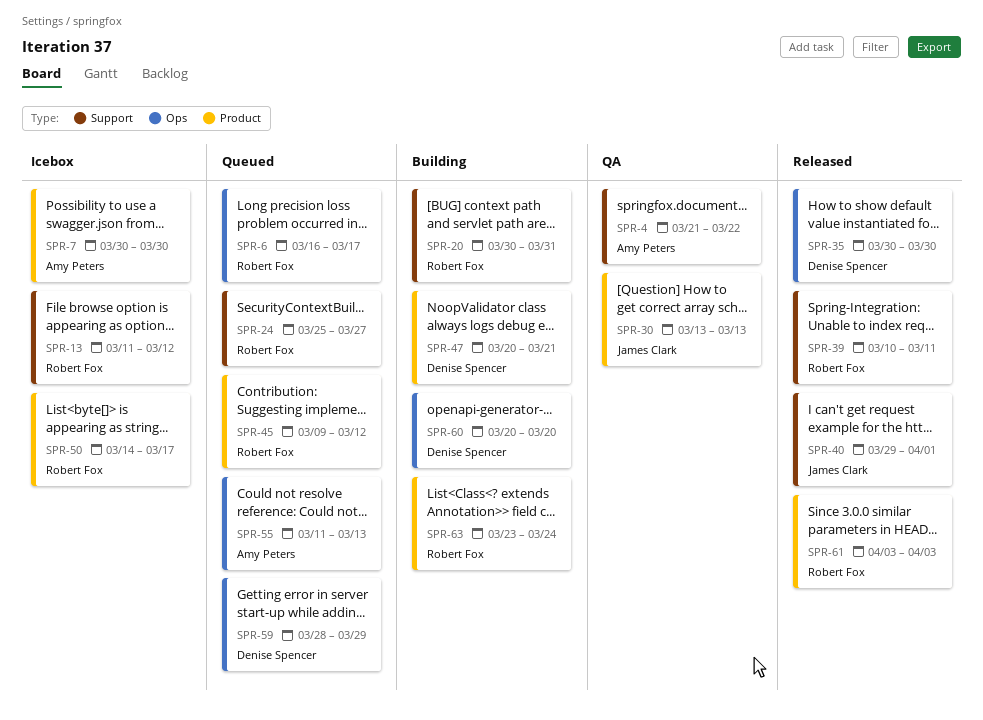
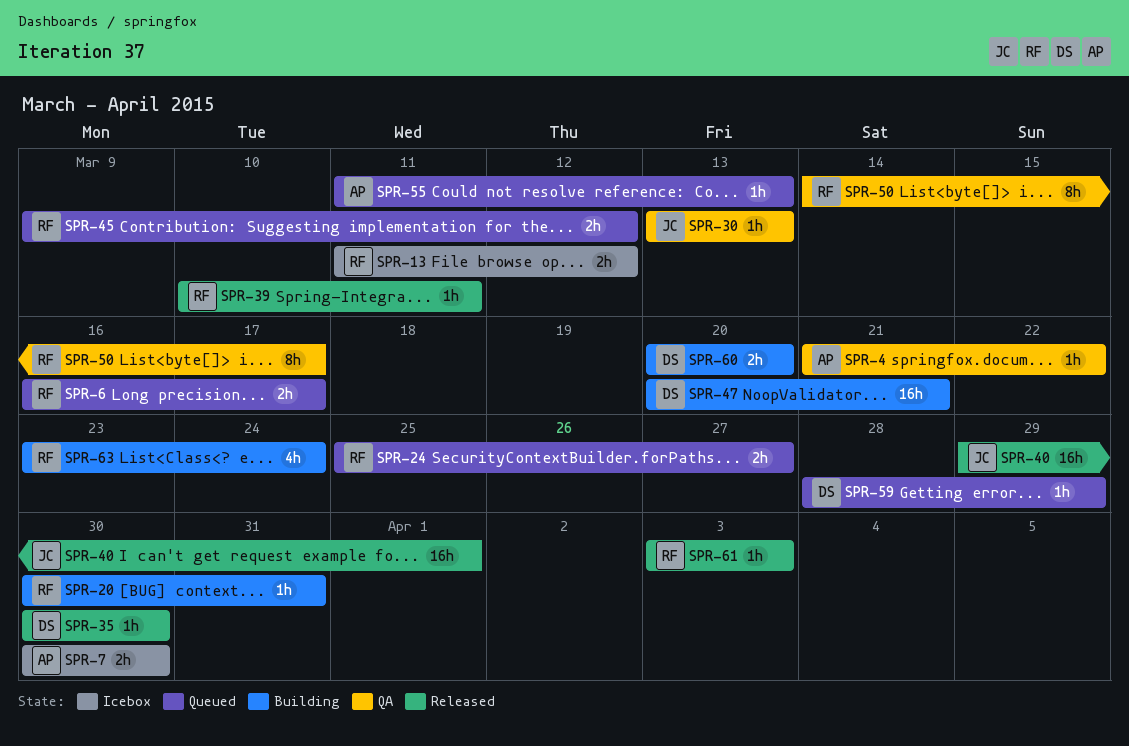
SPR-50, status: Icebox -> QA

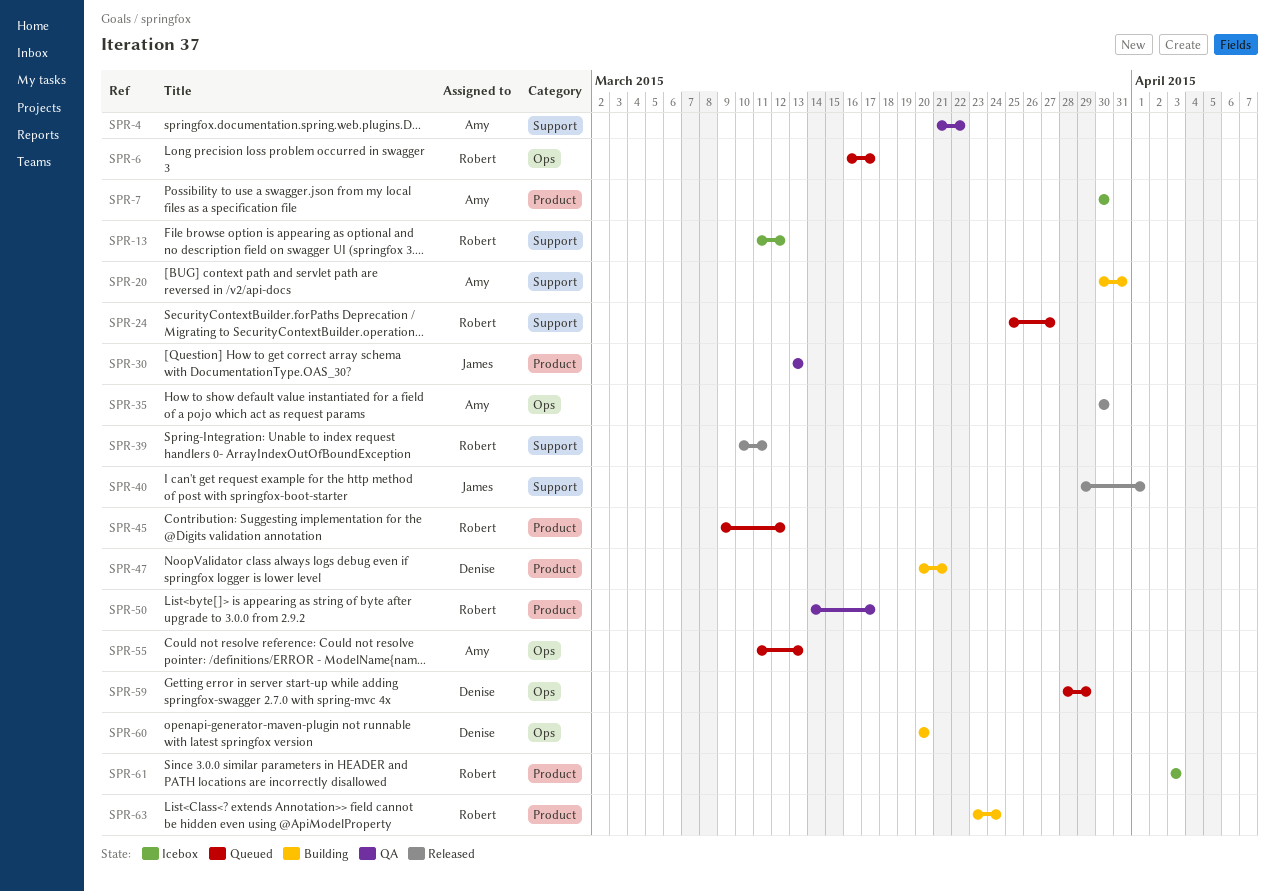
SPR-20, owner: Robert -> Amy
SPR-35, owner: Denise -> Amy
SPR-61, status: Released -> Icebox

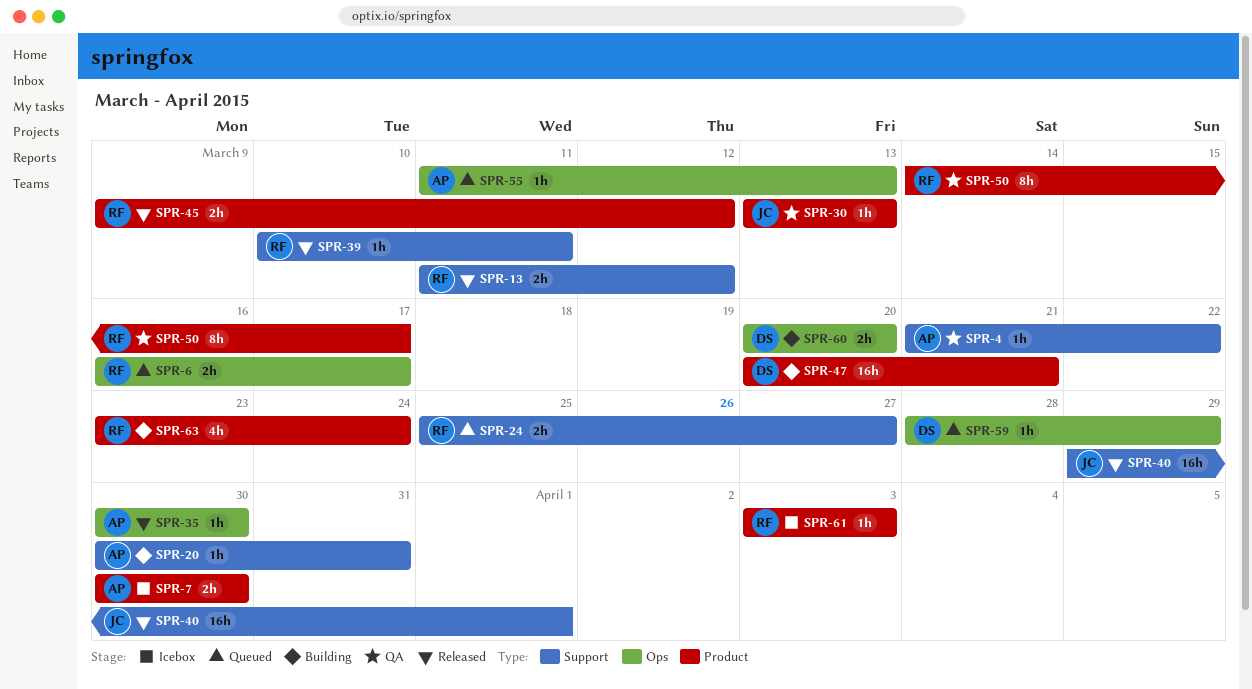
SPR-13, status: Icebox -> Released
SPR-45, status: Queued -> Released

